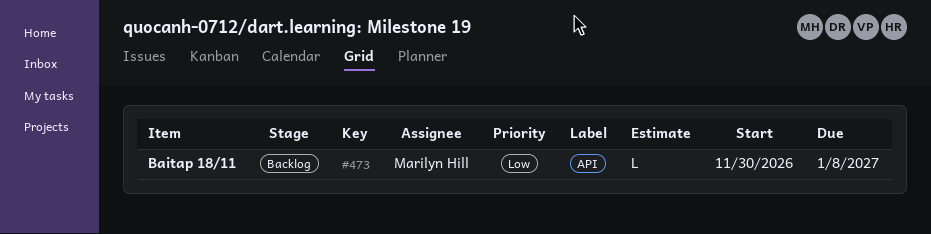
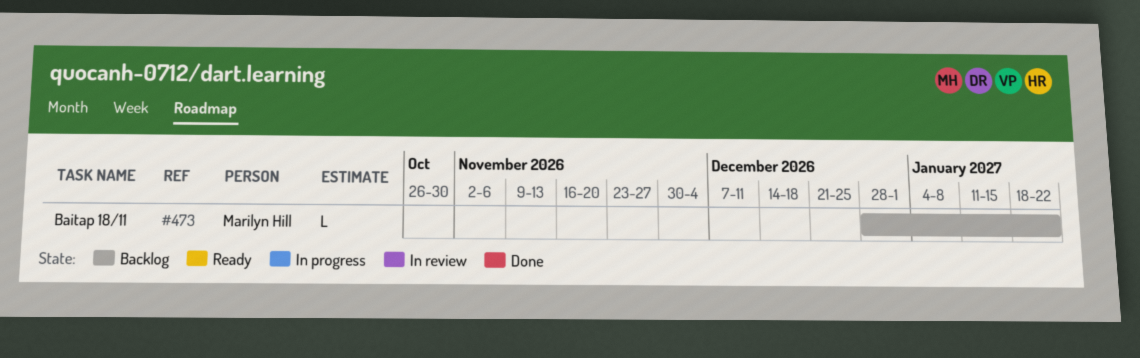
#473, start: Nov 30 -> Dec 28
#473, due: Jan 8 -> Jan 22

